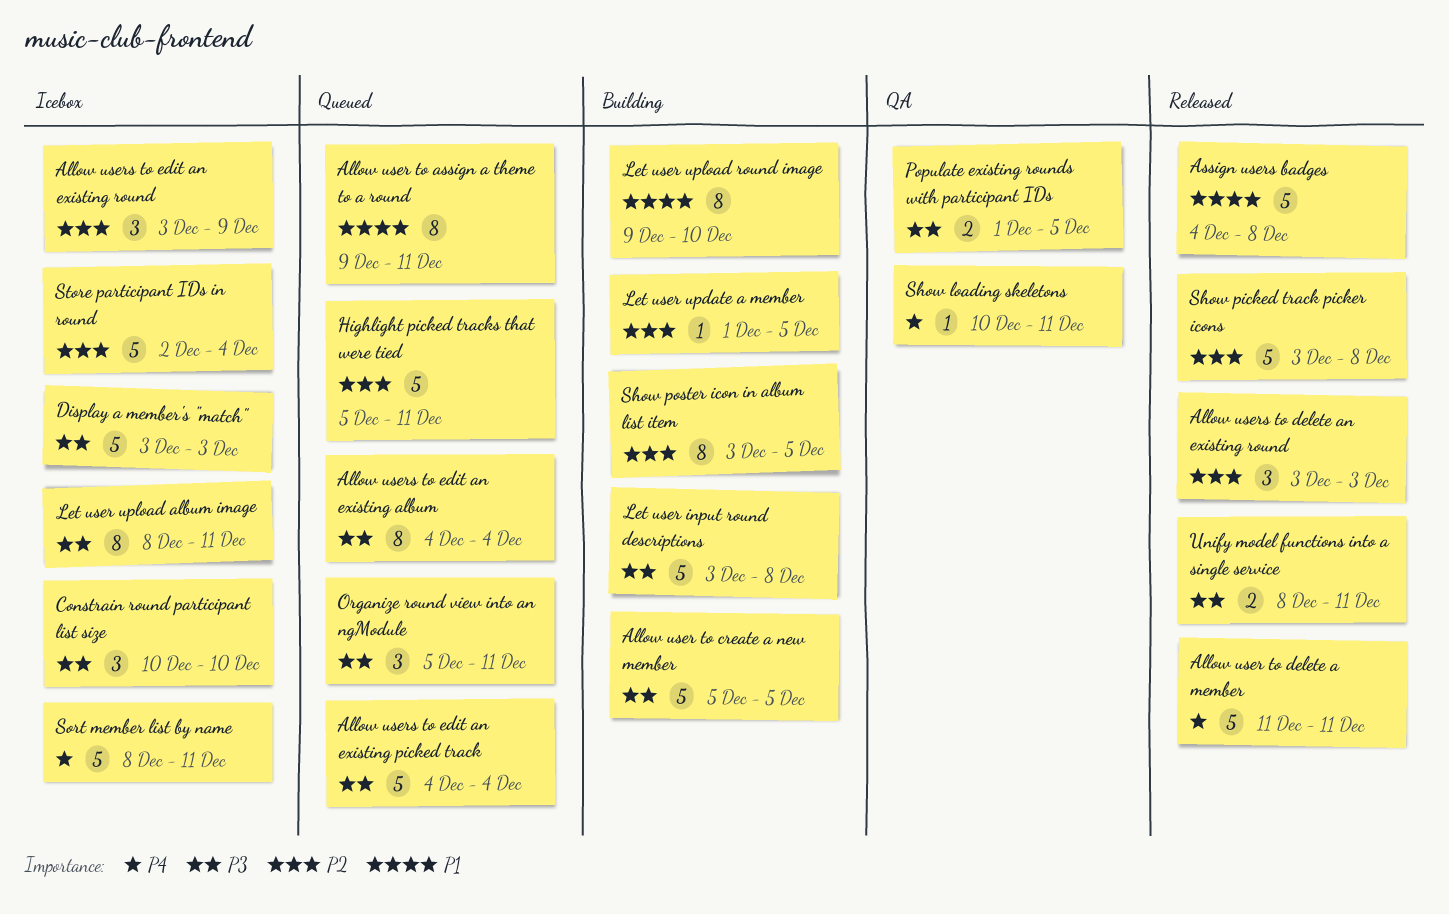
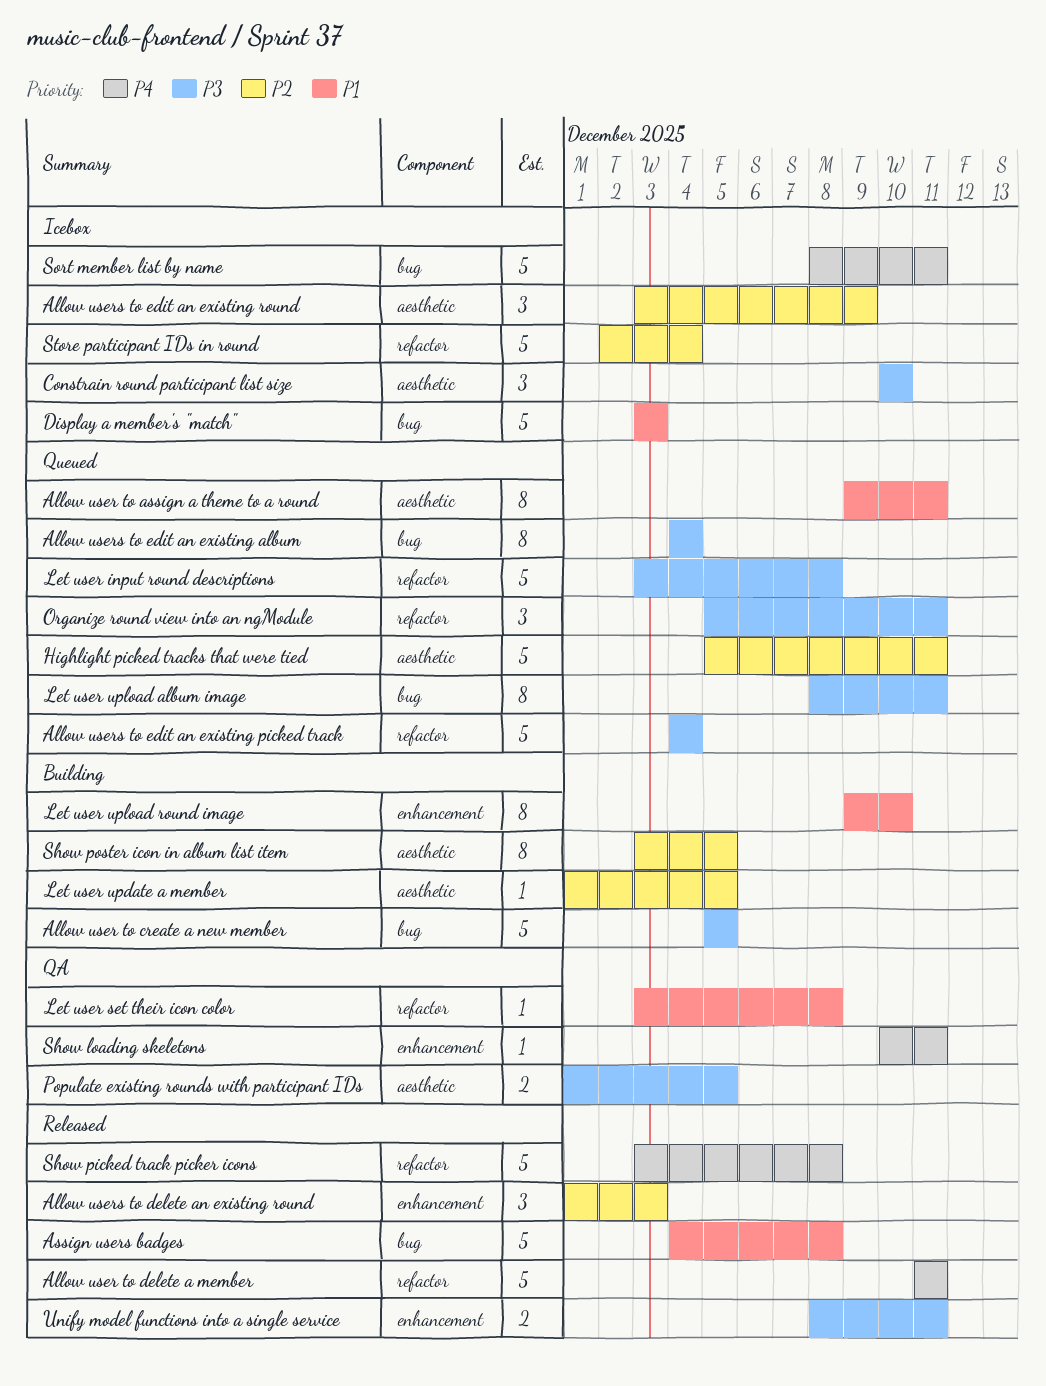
Allow users to delete an existing round, start: Dec 3 -> Dec 1
Display a member's "match", priority: P3 -> P1
Let user input round descriptions, status: Building -> Queued
Let user set their icon color: none -> present
Let user upload album image, status: Icebox -> Queued
Show picked track picker icons, priority: P2 -> P4

